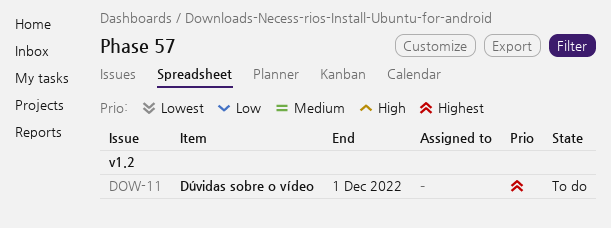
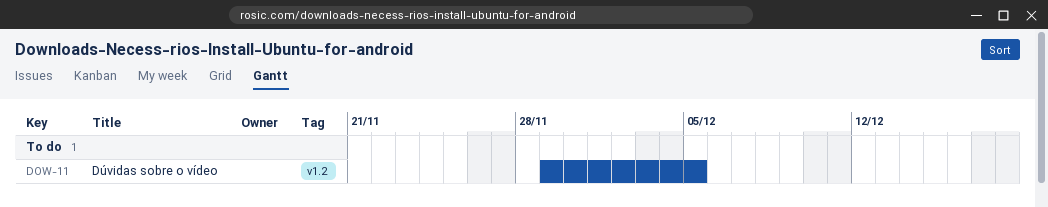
DOW-11, due: Dec 1 -> Dec 5

